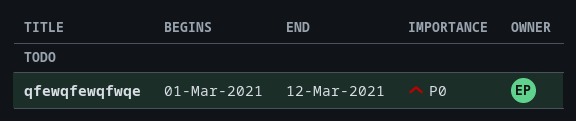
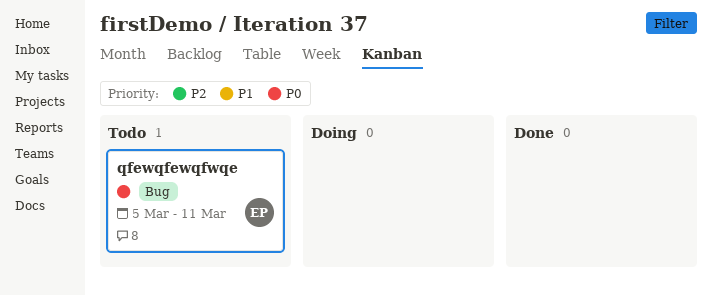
qfewqfewqfwqe, start: Mar 1 -> Mar 5
qfewqfewqfwqe, due: Mar 12 -> Mar 11

